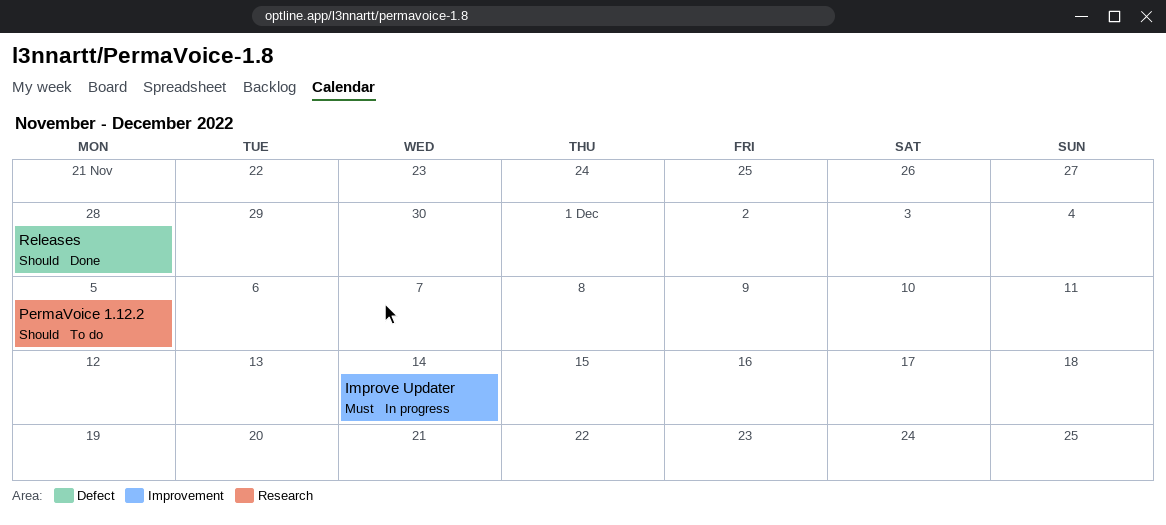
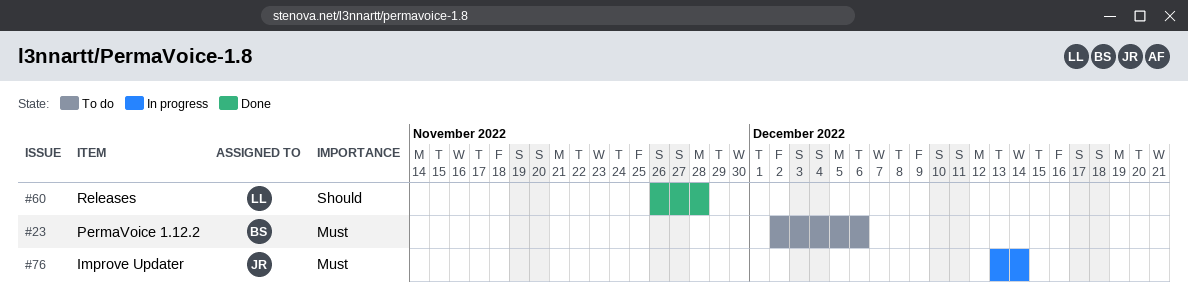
PermaVoice 1.12.2, priority: Should -> Must
PermaVoice 1.12.2, due: Dec 5 -> Dec 6

